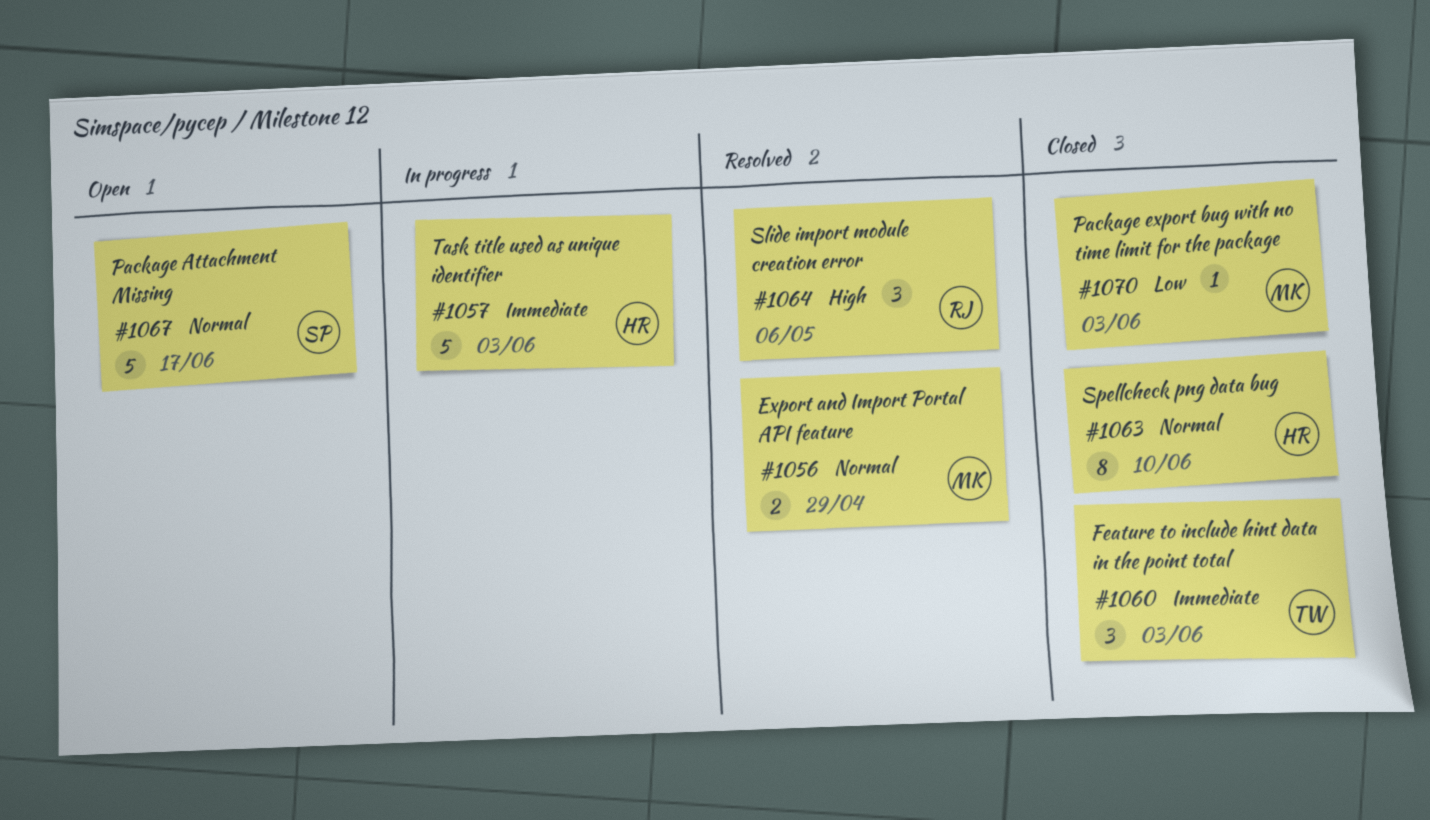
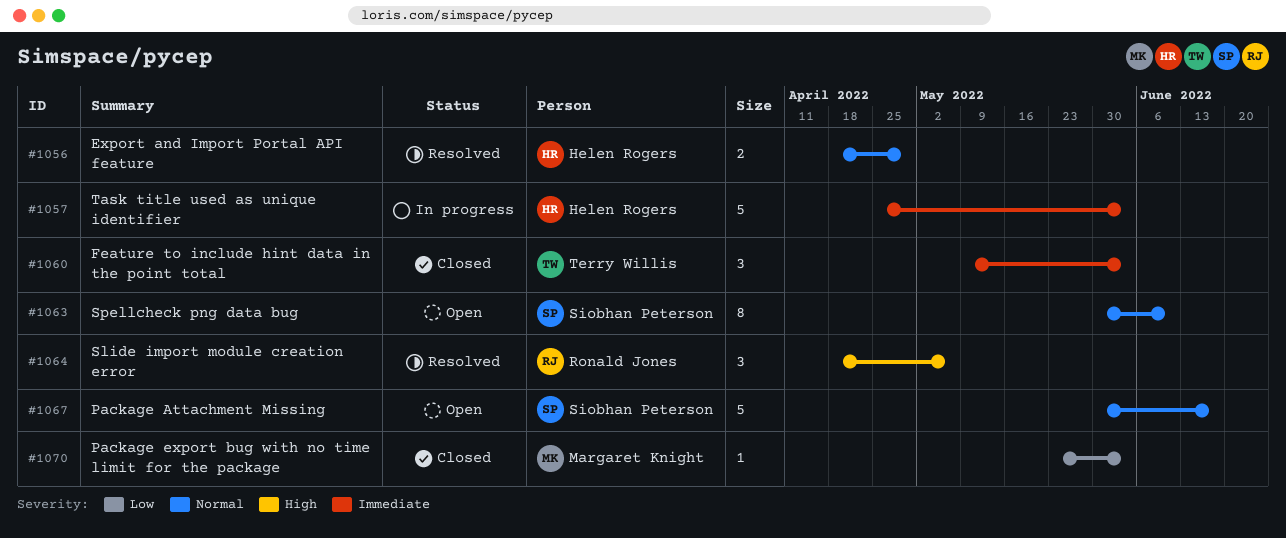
#1056, owner: Margaret Knight -> Helen Rogers
#1063, status: Closed -> Open
#1063, owner: Helen Rogers -> Siobhan Peterson

